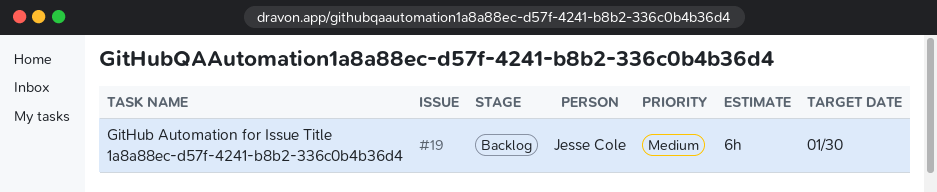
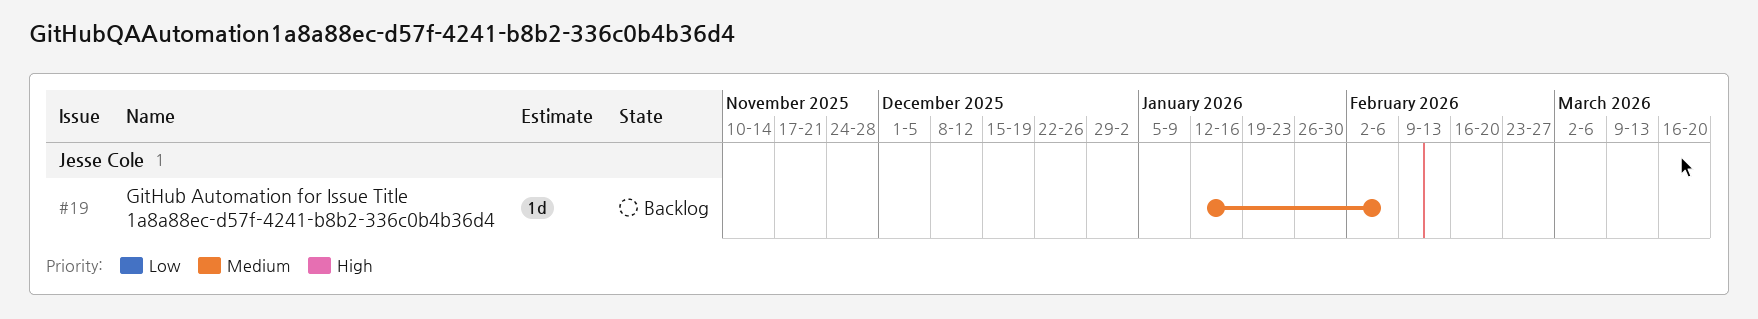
#19, estimate: 6h -> 1d
#19, due: Jan 30 -> Feb 6

